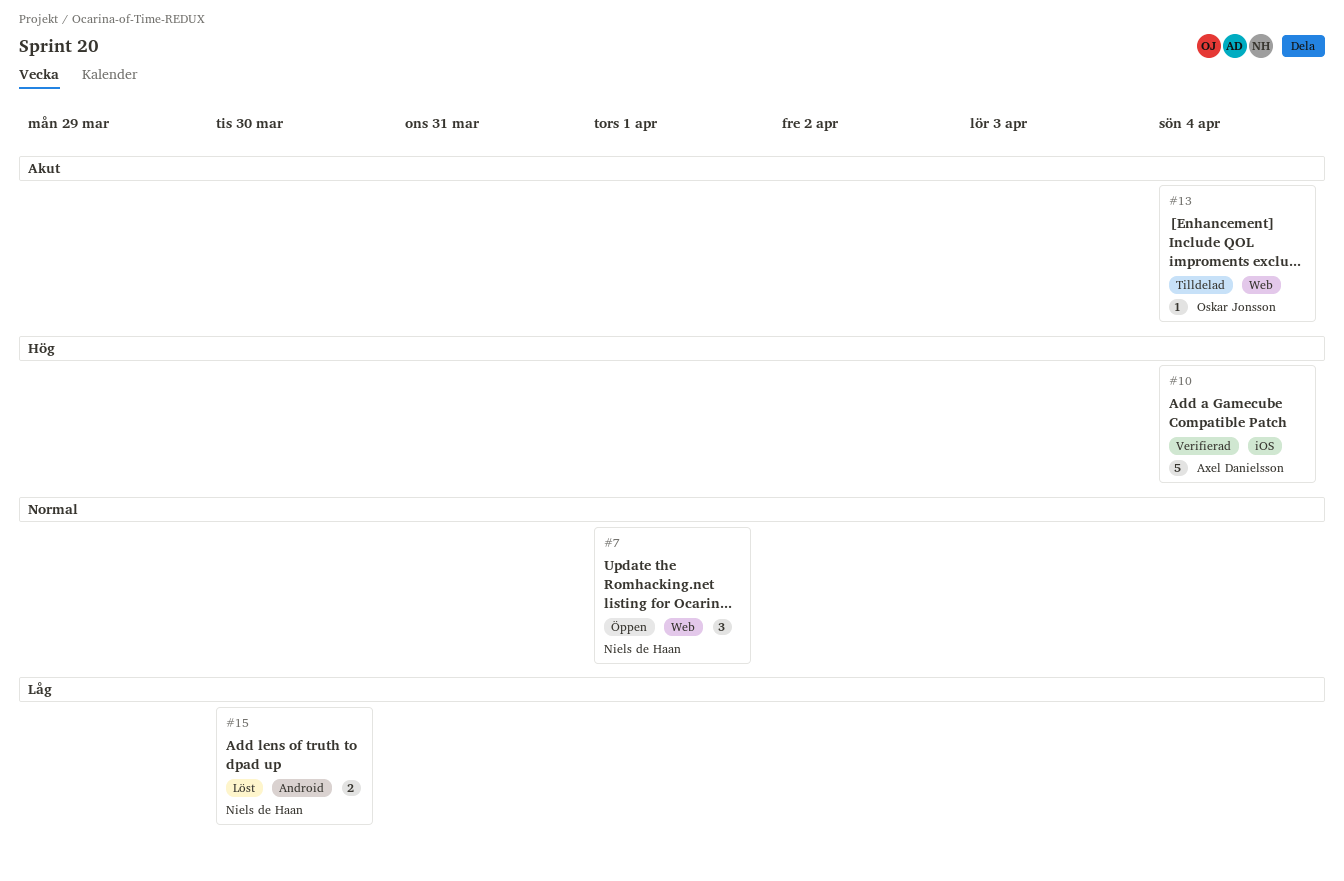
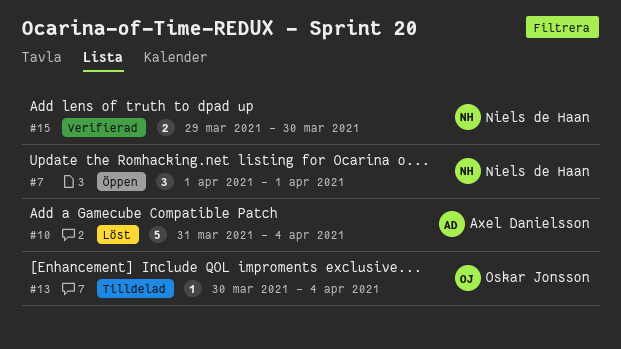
#10, status: Verifierad -> Löst
#15, status: Löst -> Verifierad

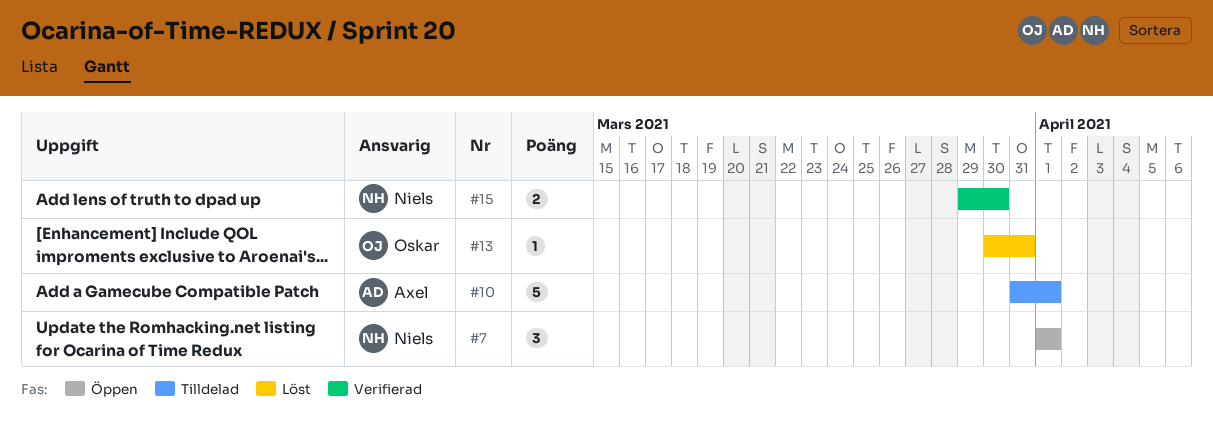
#10, status: Löst -> Tilldelad
#10, due: Apr 4 -> Apr 1
#13, status: Tilldelad -> Löst
#13, due: Apr 4 -> Mar 31

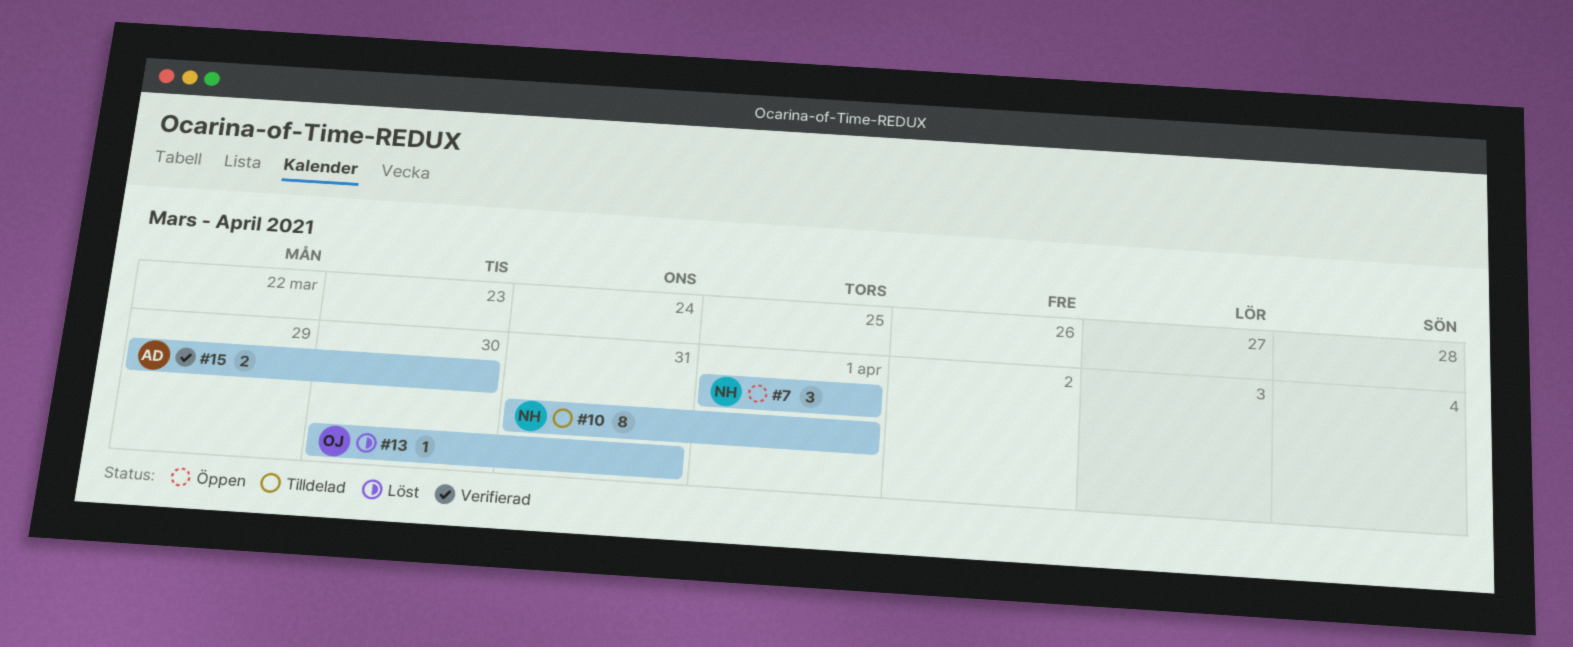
#10, owner: Axel -> Niels
#10, estimate: 5 -> 8
#15, owner: Niels -> Axel

